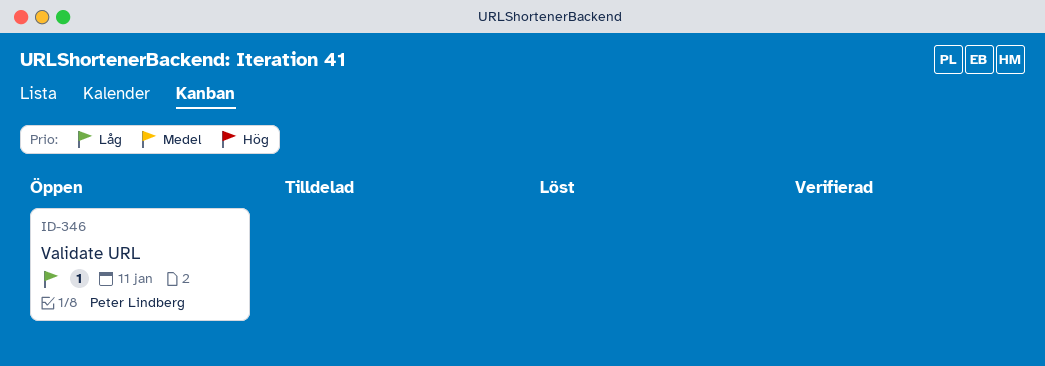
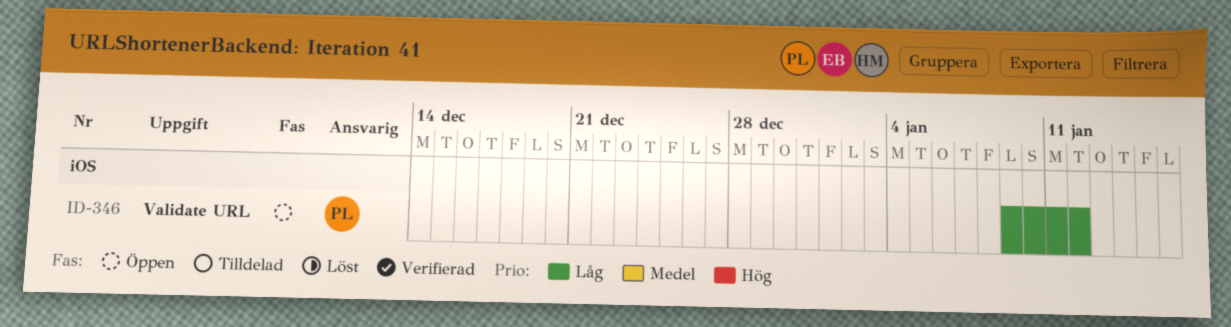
ID-346, due: Jan 11 -> Jan 12

